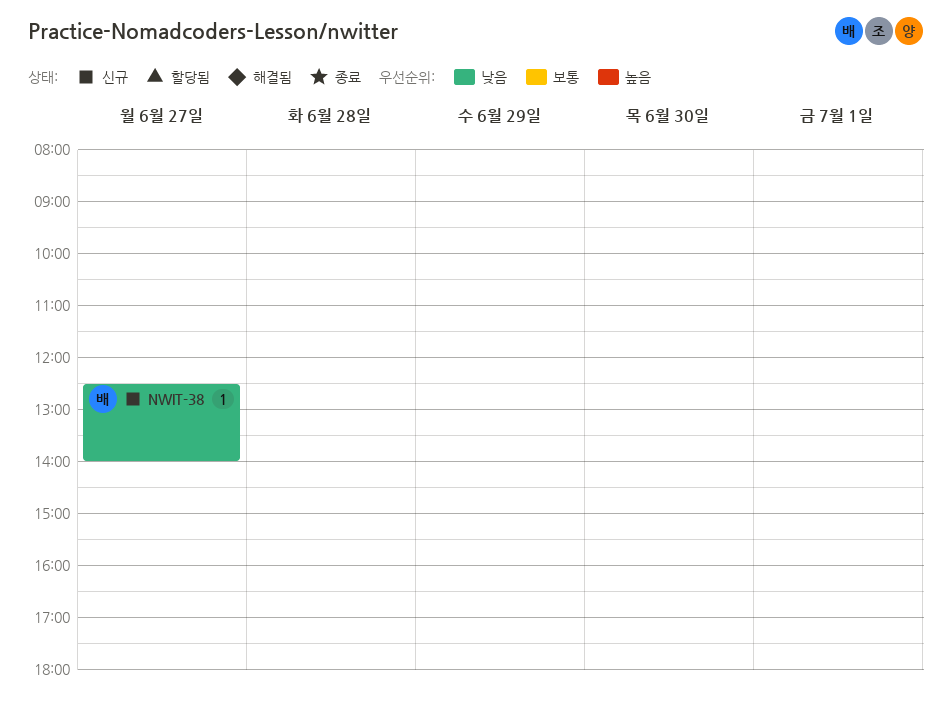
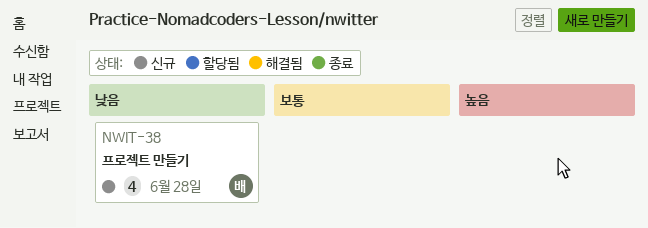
NWIT-38, estimate: 1 -> 4
NWIT-38, day: Jun 27 -> Jun 28

